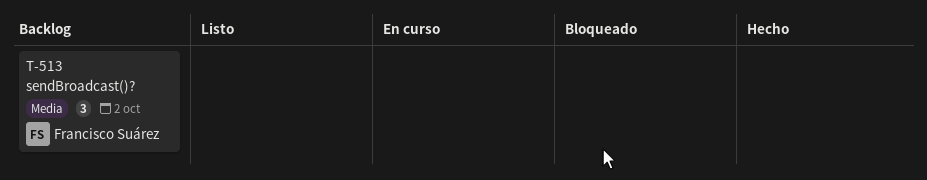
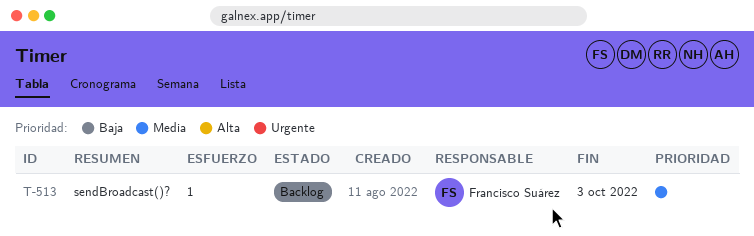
T-513, estimate: 3 -> 1
T-513, due: Oct 2 -> Oct 3

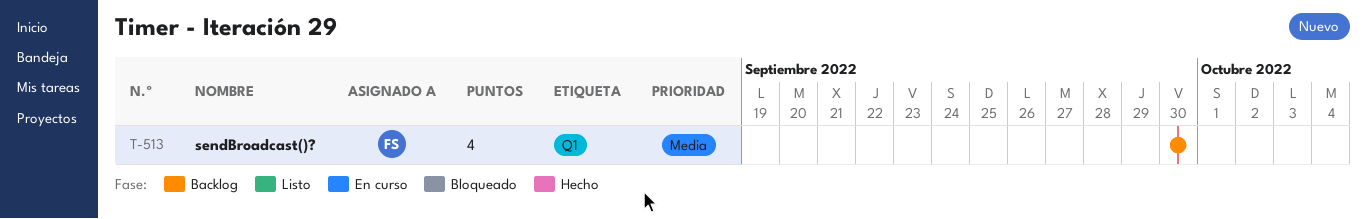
T-513, estimate: 1 -> 4
T-513, due: Oct 3 -> Sep 30

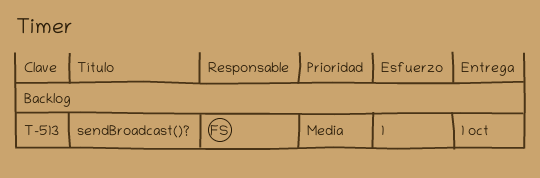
T-513, estimate: 4 -> 1
T-513, due: Sep 30 -> Oct 1

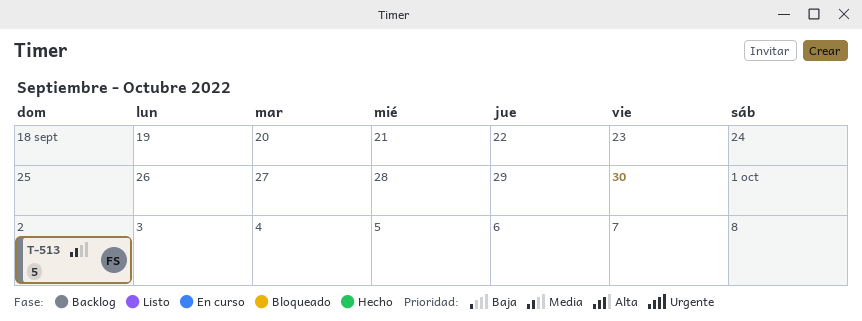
T-513, estimate: 1 -> 5
T-513, due: Oct 1 -> Oct 2

